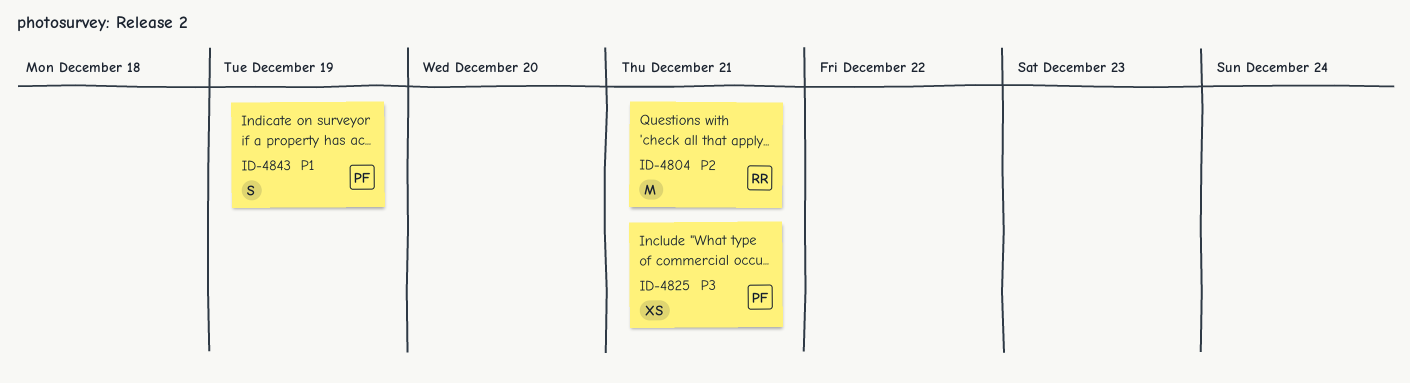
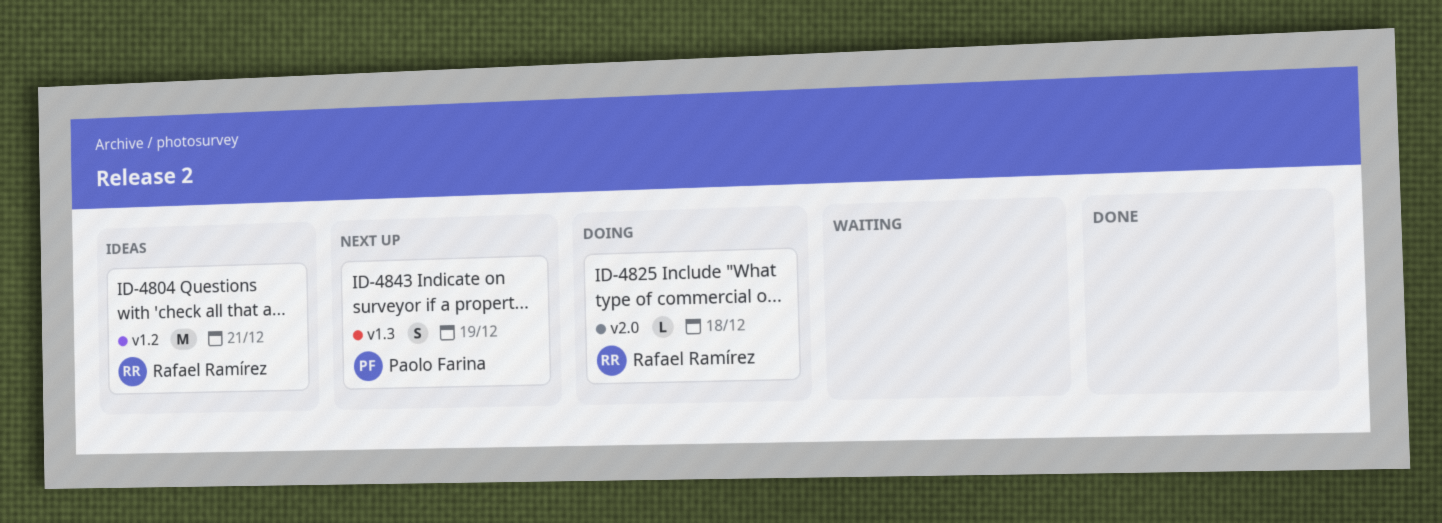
ID-4825, owner: Paolo Farina -> Rafael Ramírez
ID-4825, estimate: XS -> L
ID-4825, due: Dec 21 -> Dec 18

